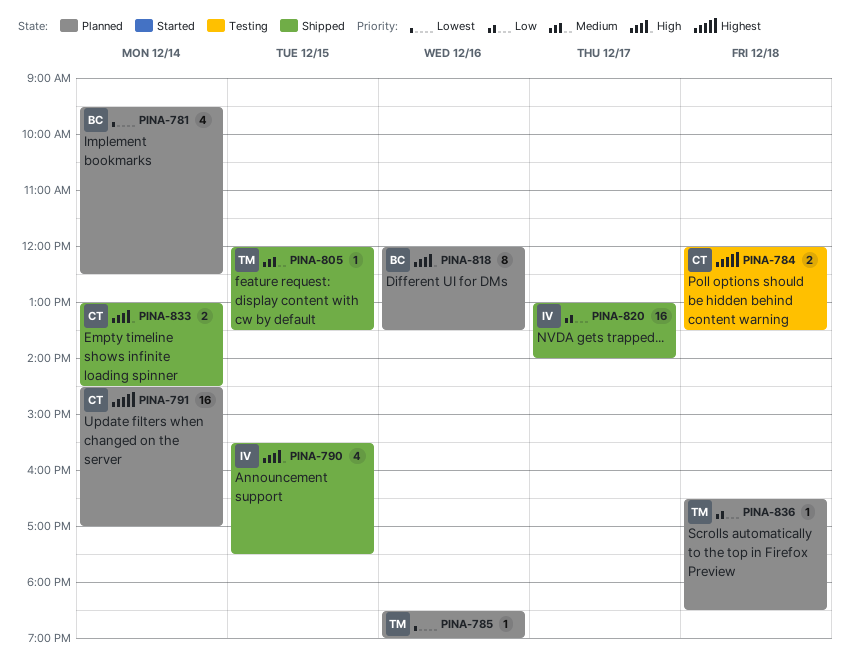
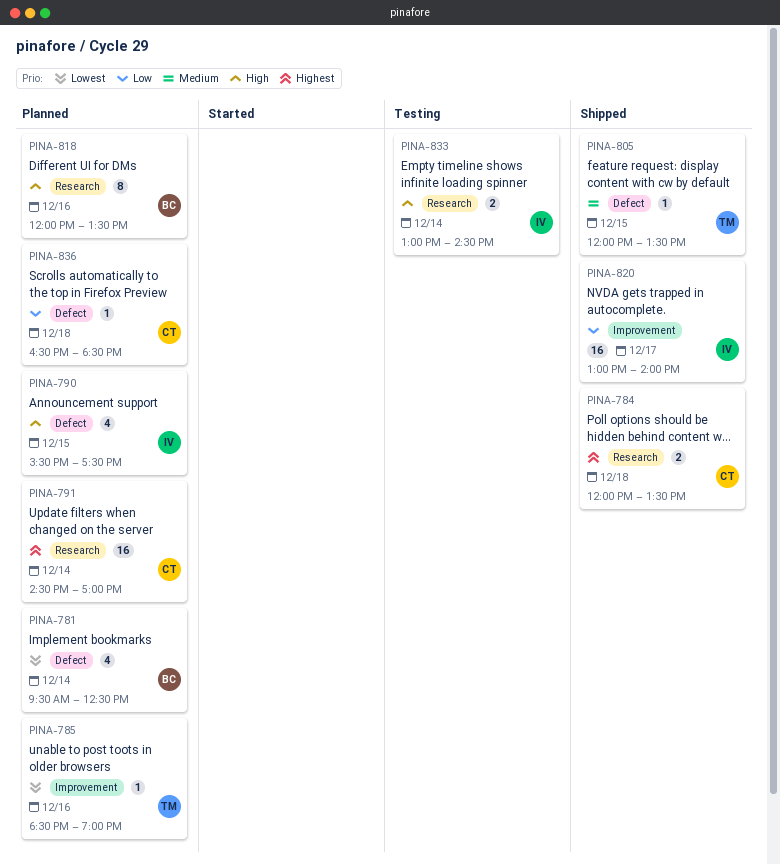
PINA-784, status: Testing -> Shipped
PINA-790, status: Shipped -> Planned
PINA-833, status: Shipped -> Testing
PINA-833, owner: CT -> IV
PINA-836, owner: TM -> CT

